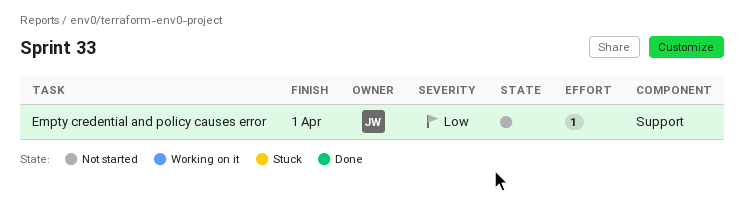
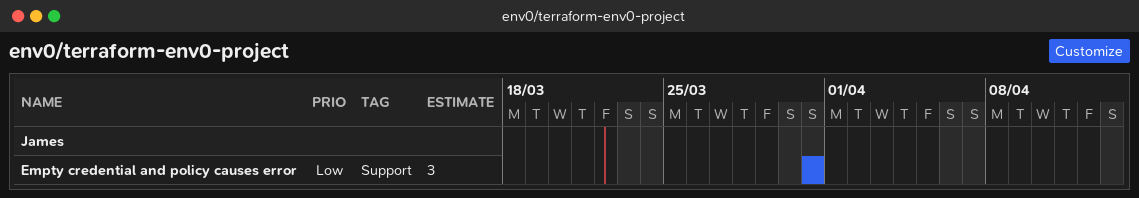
Empty credential and policy causes error, estimate: 1 -> 3
Empty credential and policy causes error, due: Apr 1 -> Mar 31

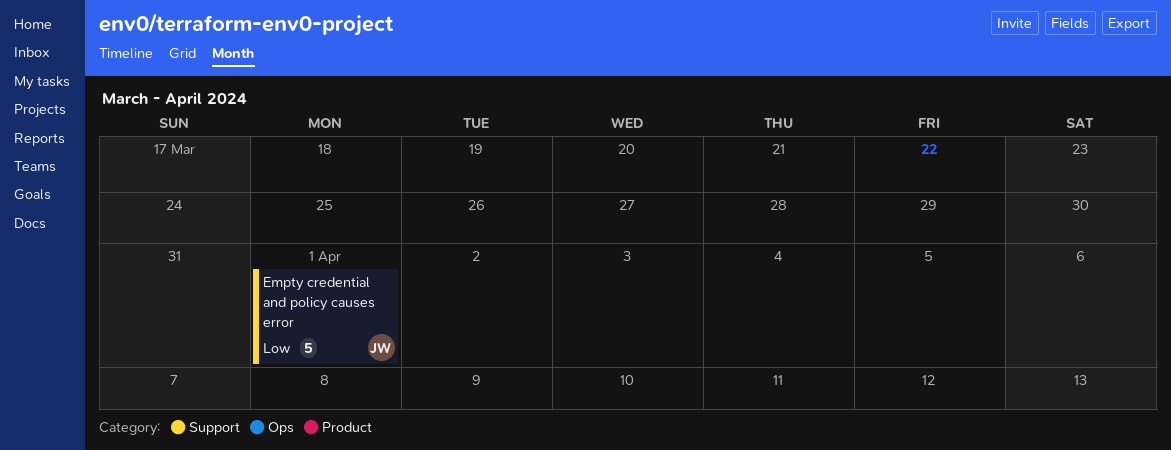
Empty credential and policy causes error, estimate: 3 -> 5
Empty credential and policy causes error, due: Mar 31 -> Apr 1

